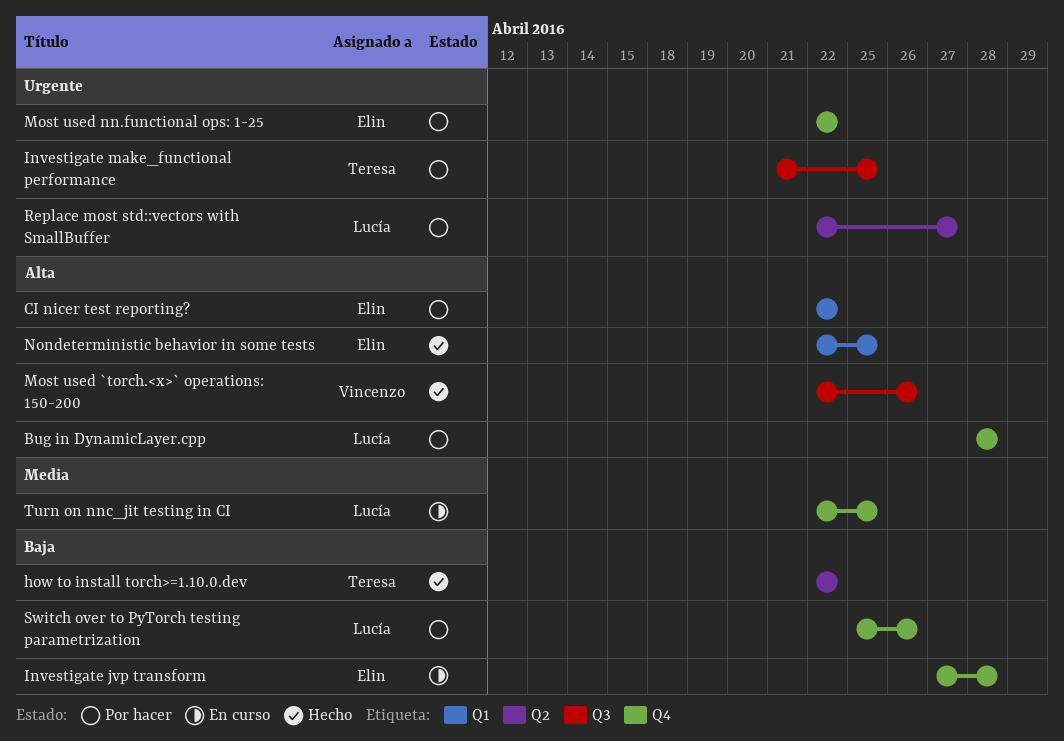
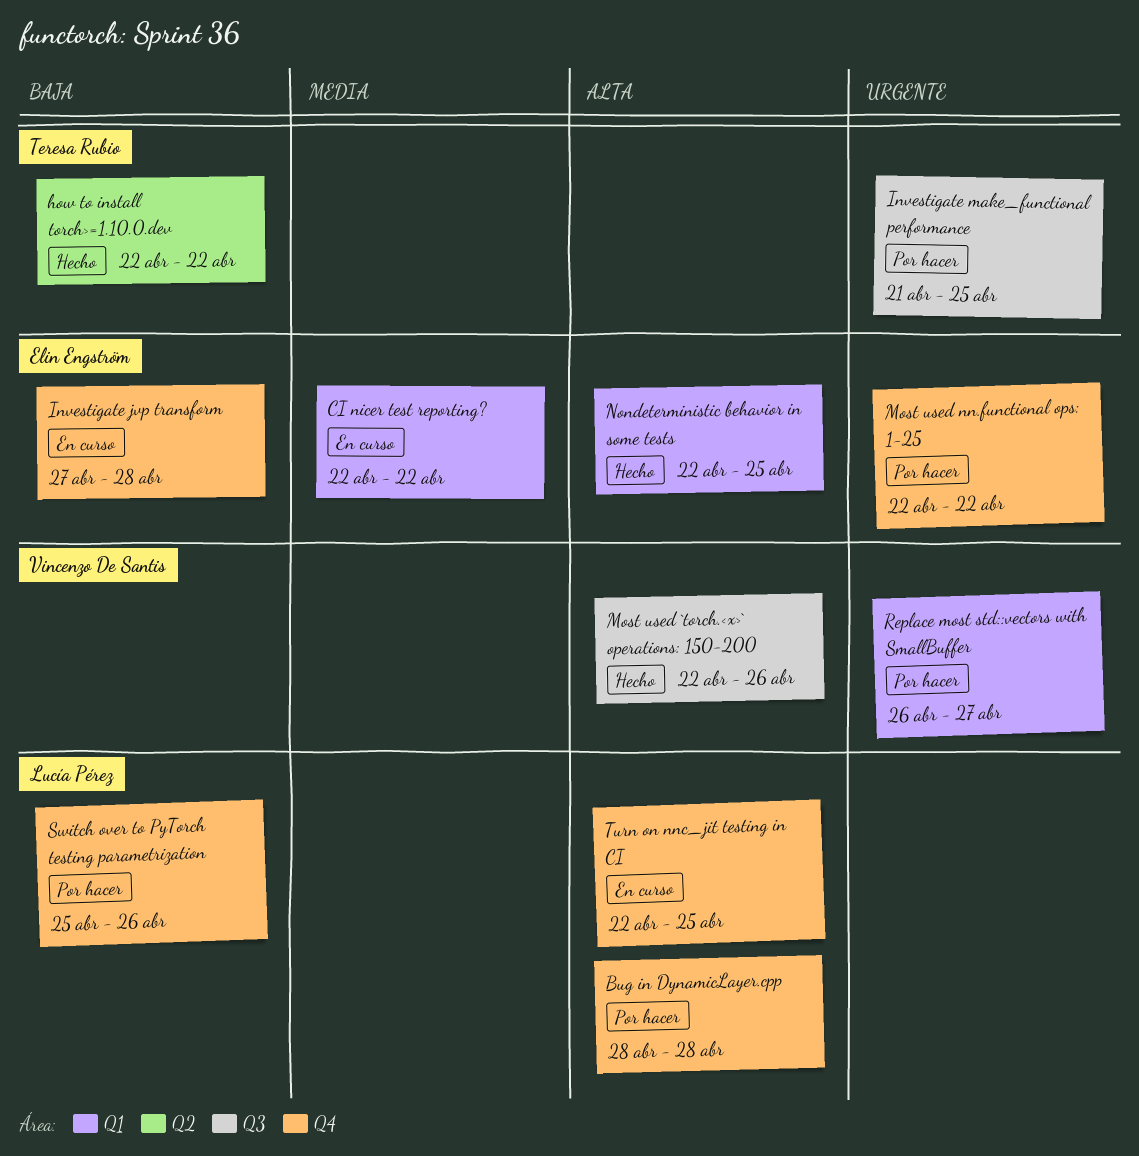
CI nicer test reporting?, status: Por hacer -> En curso
CI nicer test reporting?, priority: Alta -> Media
Replace most std::vectors with SmallBuffer, owner: Lucía Pérez -> Vincenzo De Santis
Replace most std::vectors with SmallBuffer, label: Q2 -> Q1
Replace most std::vectors with SmallBuffer, start: Apr 22 -> Apr 26
Turn on nnc_jit testing in CI, priority: Media -> Alta

